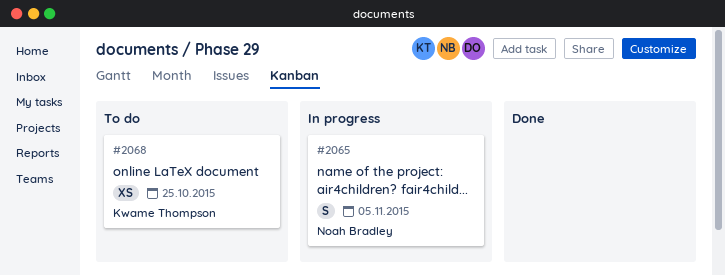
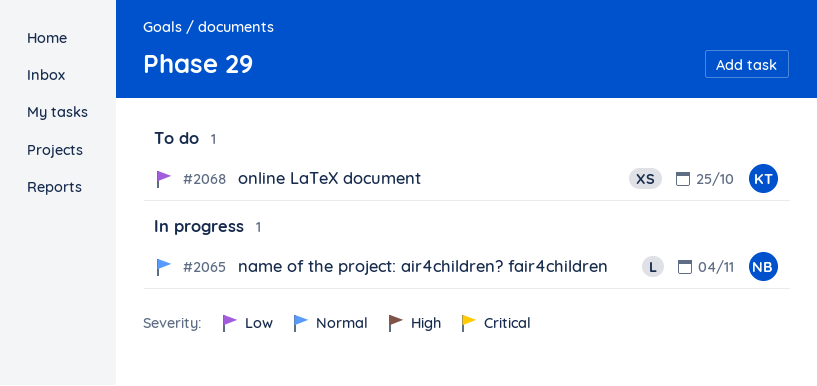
#2065, estimate: S -> L
#2065, due: Nov 5 -> Nov 4

